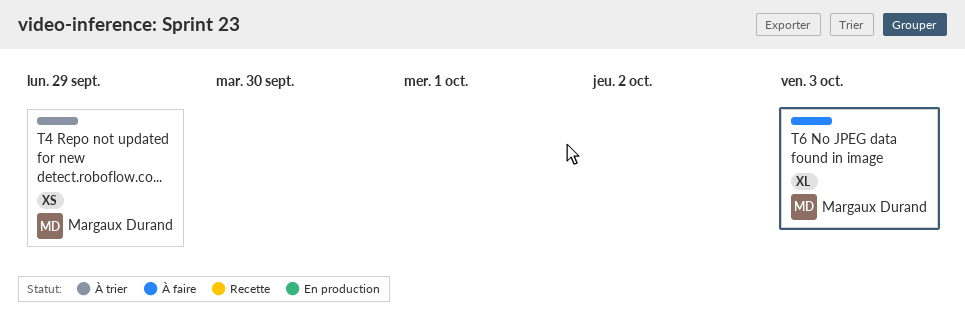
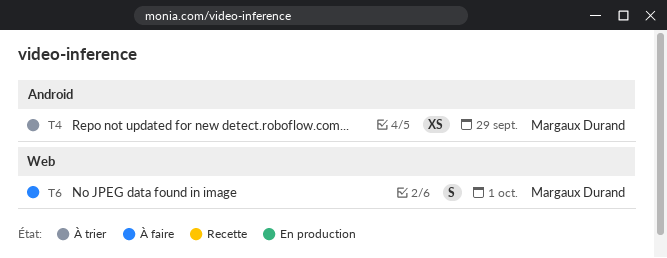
T6, estimate: XL -> S
T6, due: Oct 3 -> Oct 1

